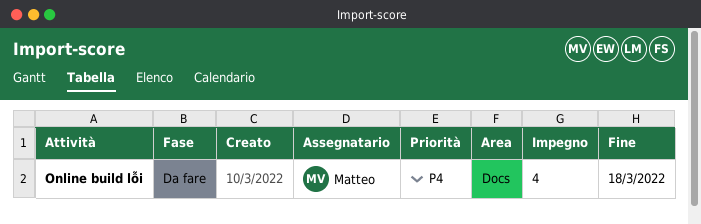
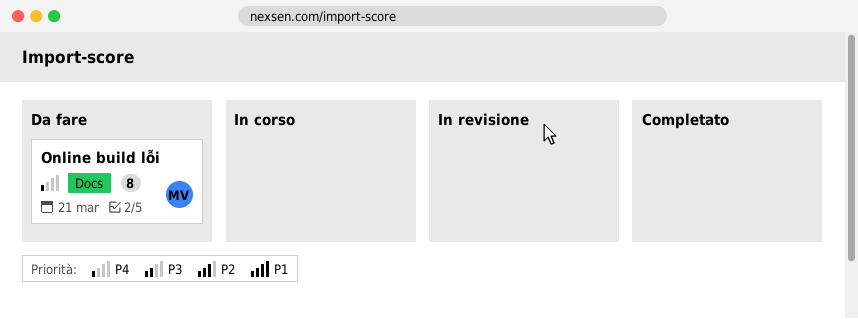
Online build lỗi, estimate: 4 -> 8
Online build lỗi, due: Mar 18 -> Mar 21

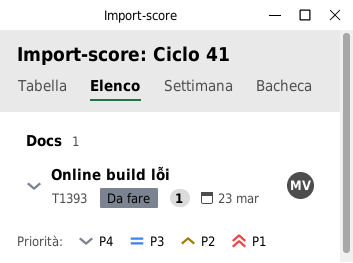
Online build lỗi, estimate: 8 -> 1
Online build lỗi, due: Mar 21 -> Mar 23

